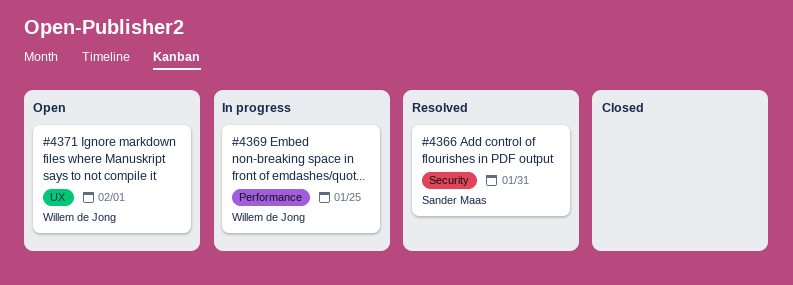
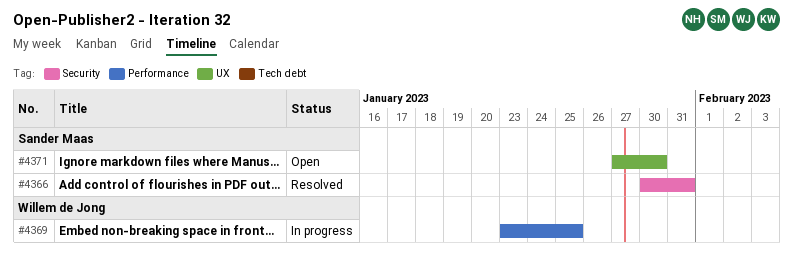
#4371, owner: Willem de Jong -> Sander Maas
#4371, due: Feb 1 -> Jan 30

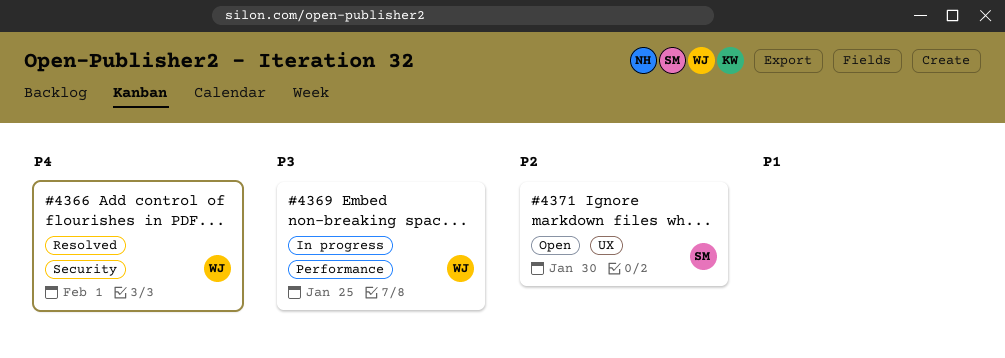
#4366, owner: Sander Maas -> Willem de Jong
#4366, due: Jan 31 -> Feb 1

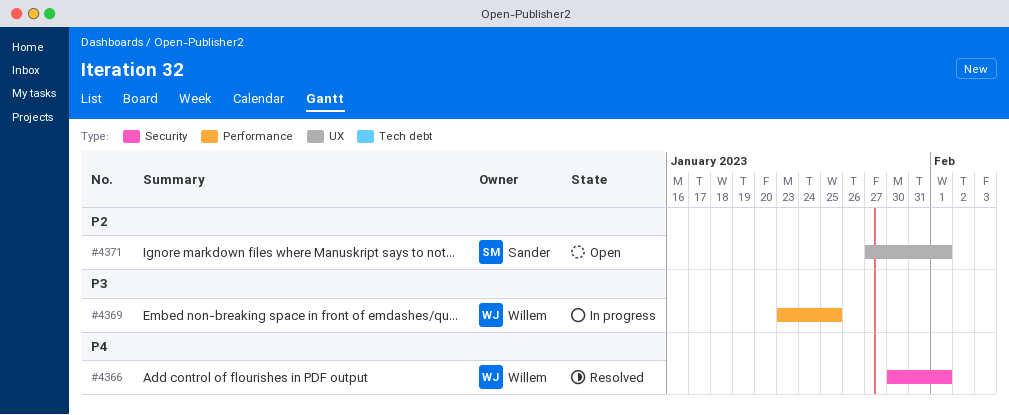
#4371, due: Jan 30 -> Feb 1

